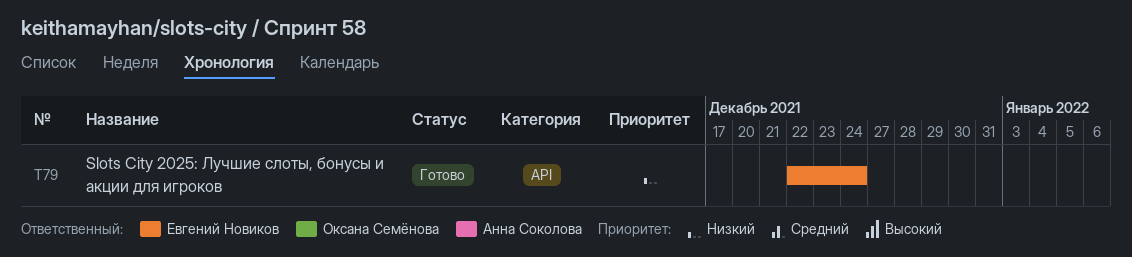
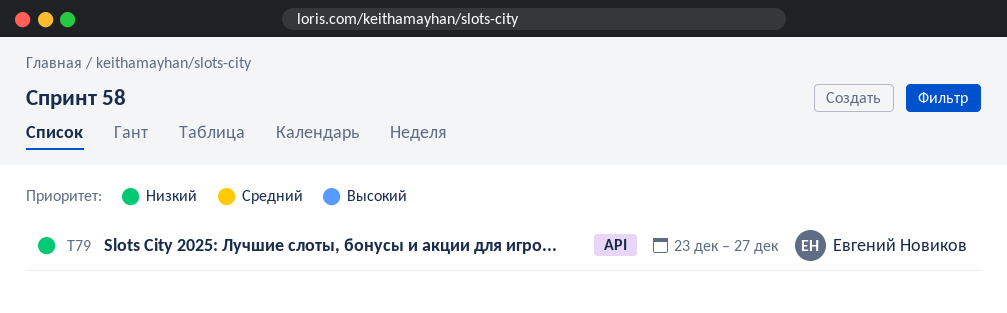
T79, start: Dec 22 -> Dec 23
T79, due: Dec 24 -> Dec 27

